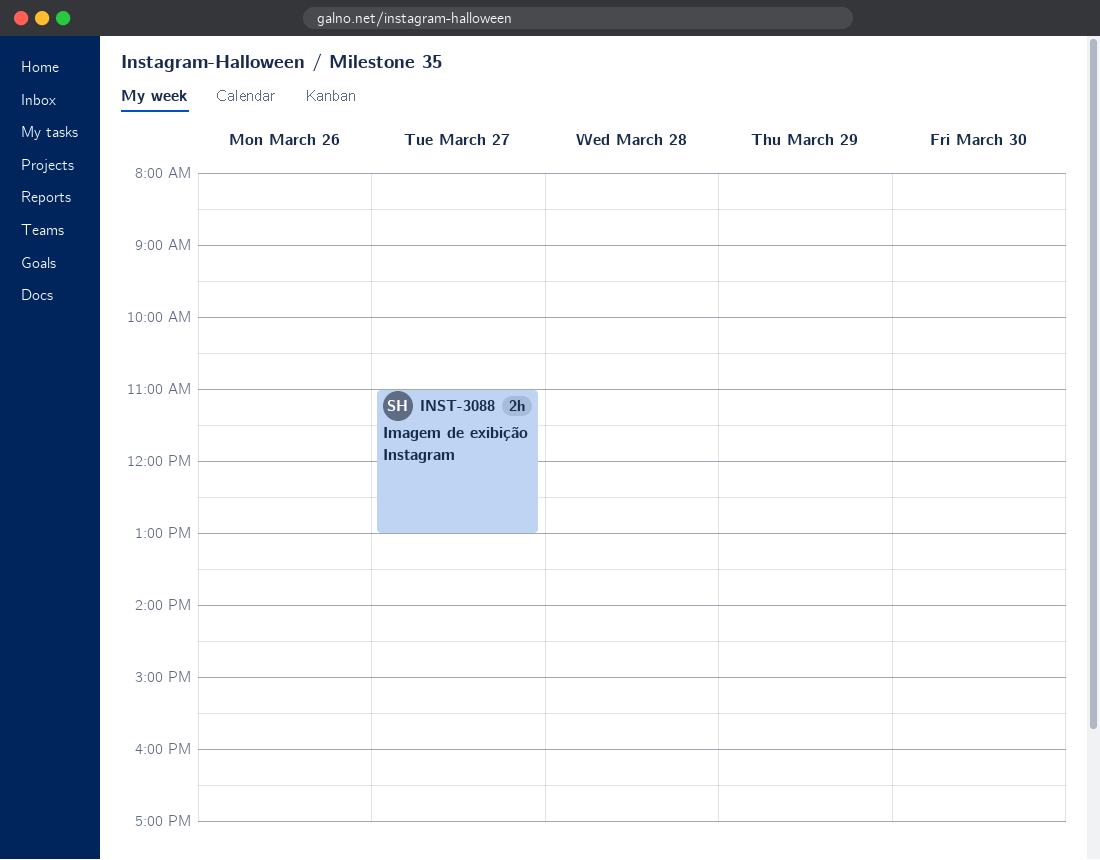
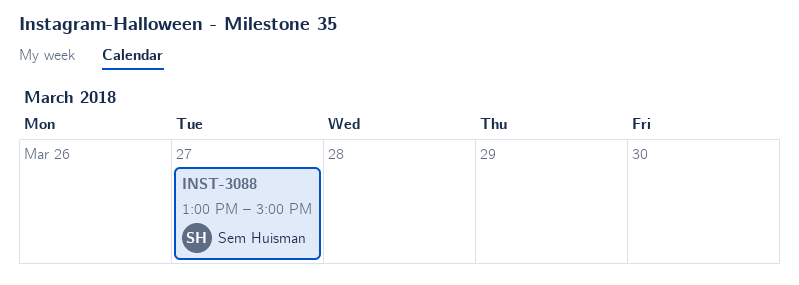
INST-3088, begins: 11:00 -> 13:00
INST-3088, ends: 13:00 -> 15:00

